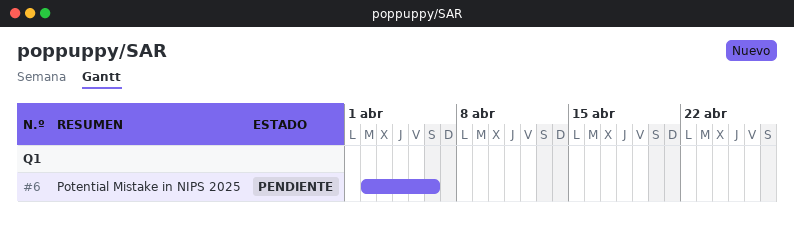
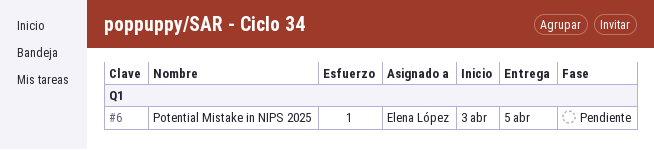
#6, start: Apr 2 -> Apr 3
#6, due: Apr 6 -> Apr 5

